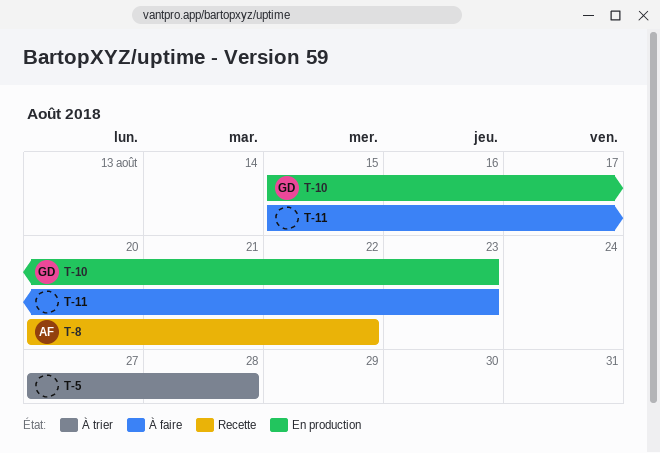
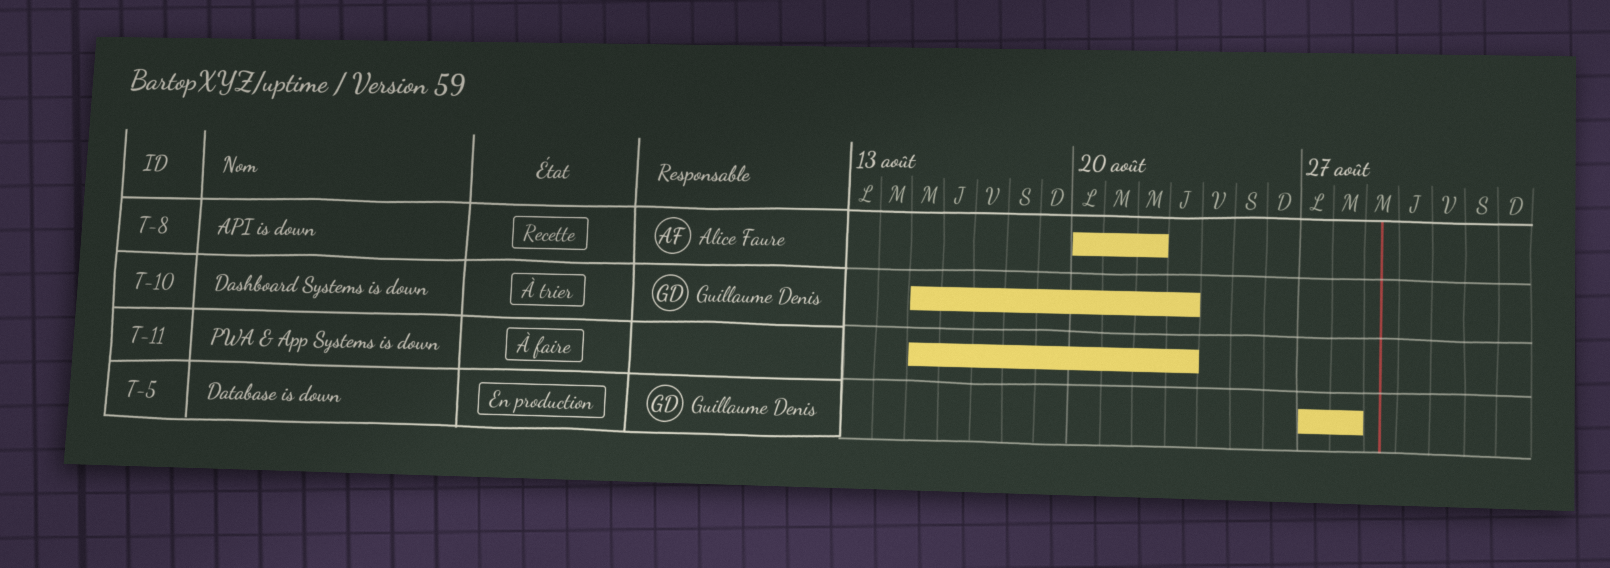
T-5, status: À trier -> En production
T-5, owner: none -> Guillaume Denis
T-10, status: En production -> À trier

